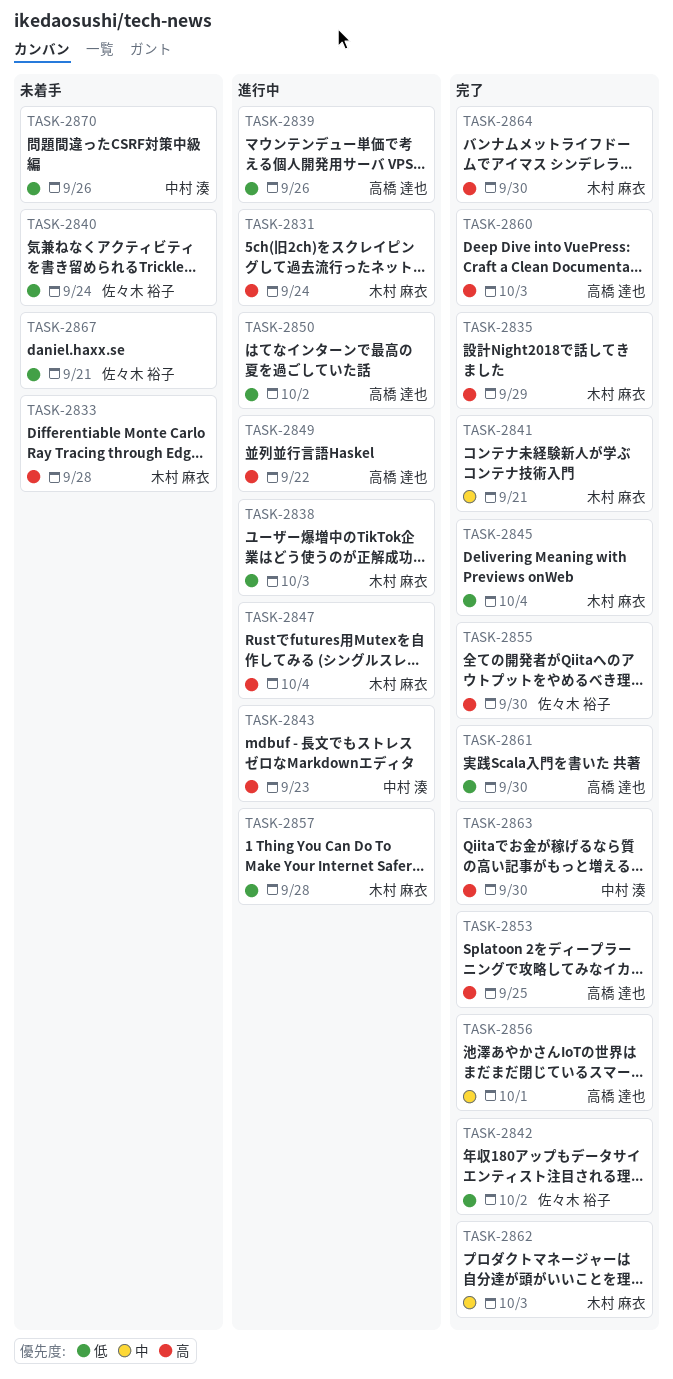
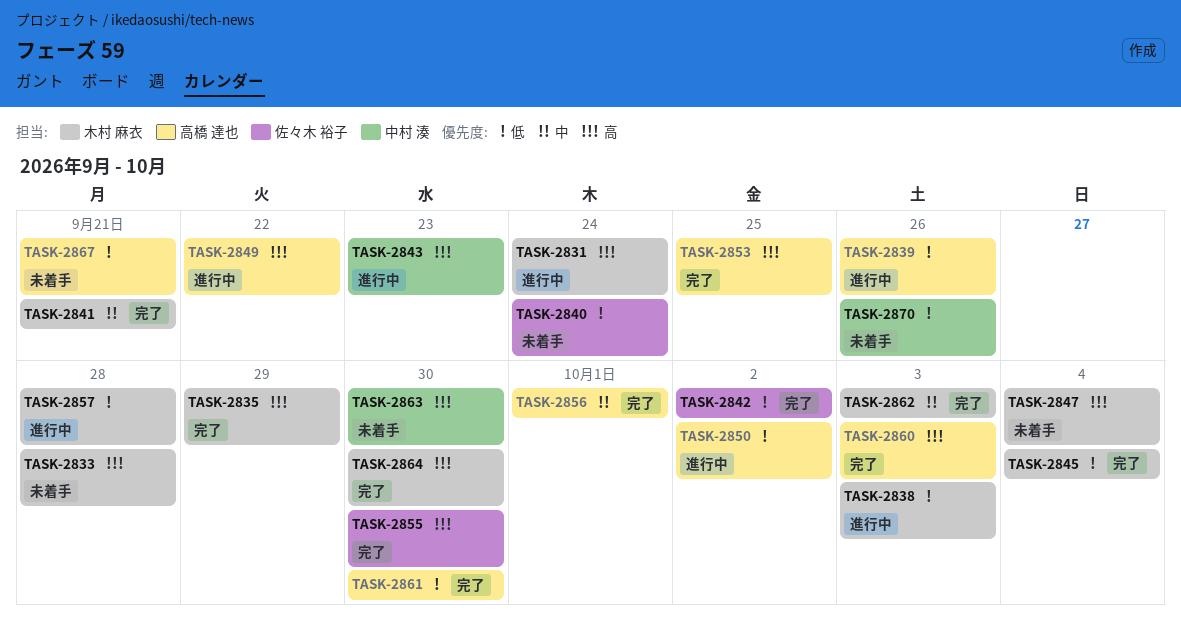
TASK-2847, status: 進行中 -> 未着手
TASK-2863, status: 完了 -> 未着手
TASK-2867, owner: 佐々木 裕子 -> 高橋 達也

